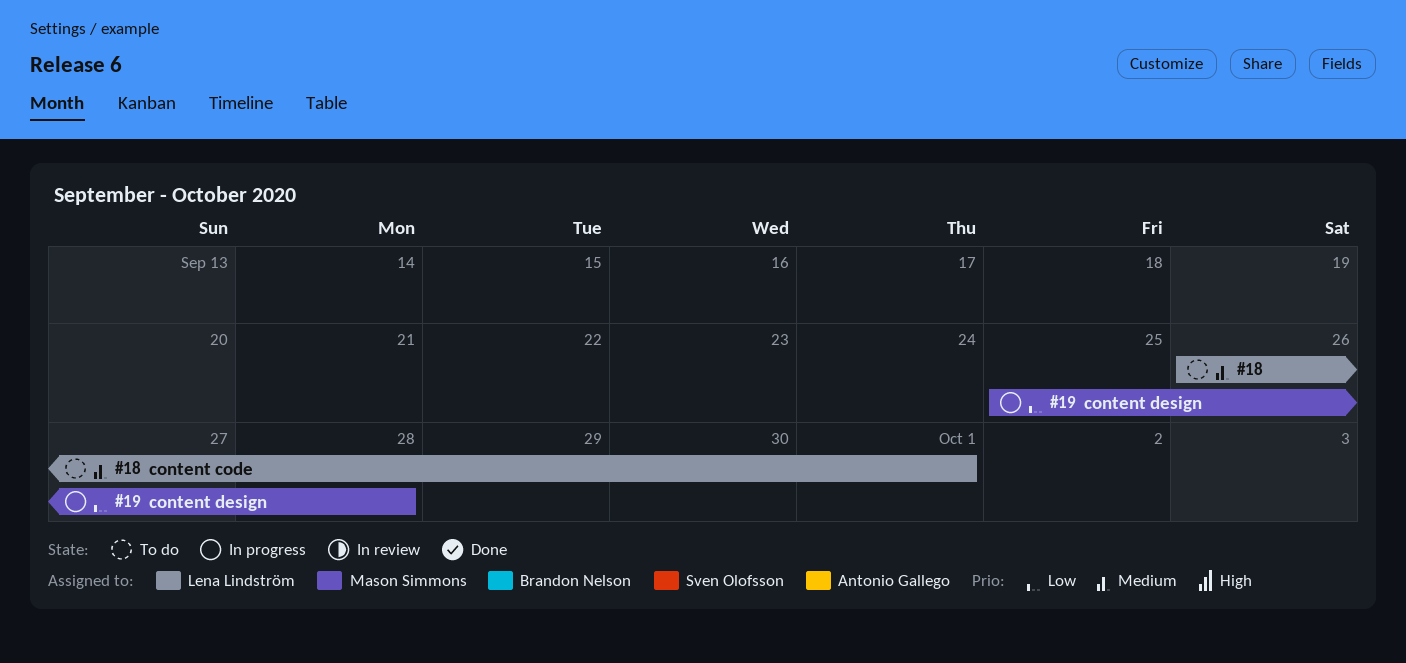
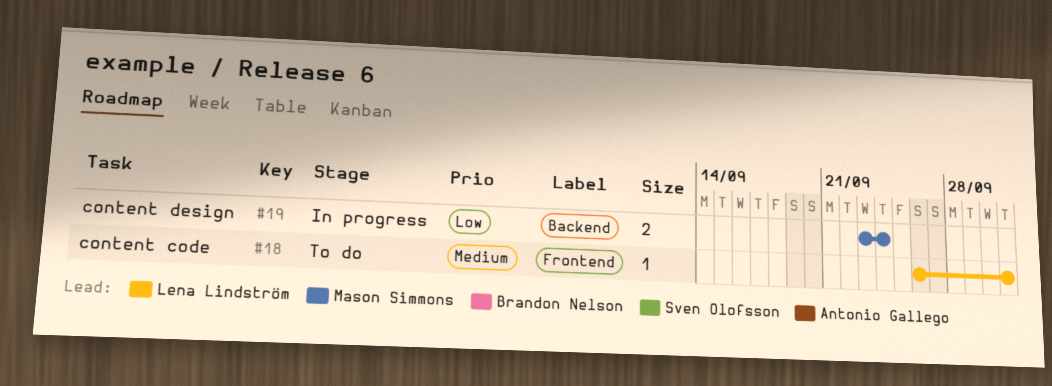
#19, start: Sep 25 -> Sep 23
#19, due: Sep 28 -> Sep 24

